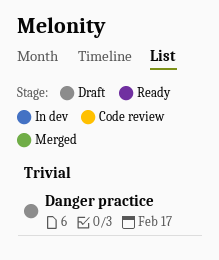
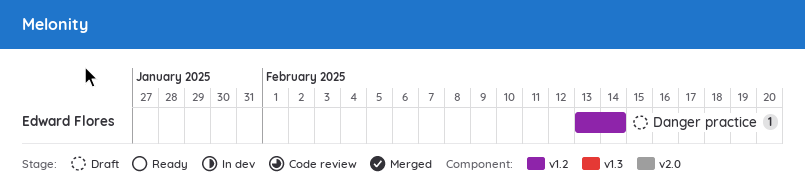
Danger practice, due: Feb 17 -> Feb 14

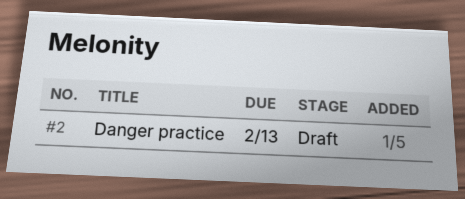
Danger practice, due: Feb 14 -> Feb 13

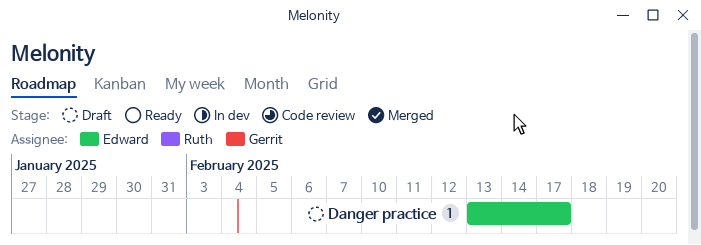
Danger practice, due: Feb 13 -> Feb 17

